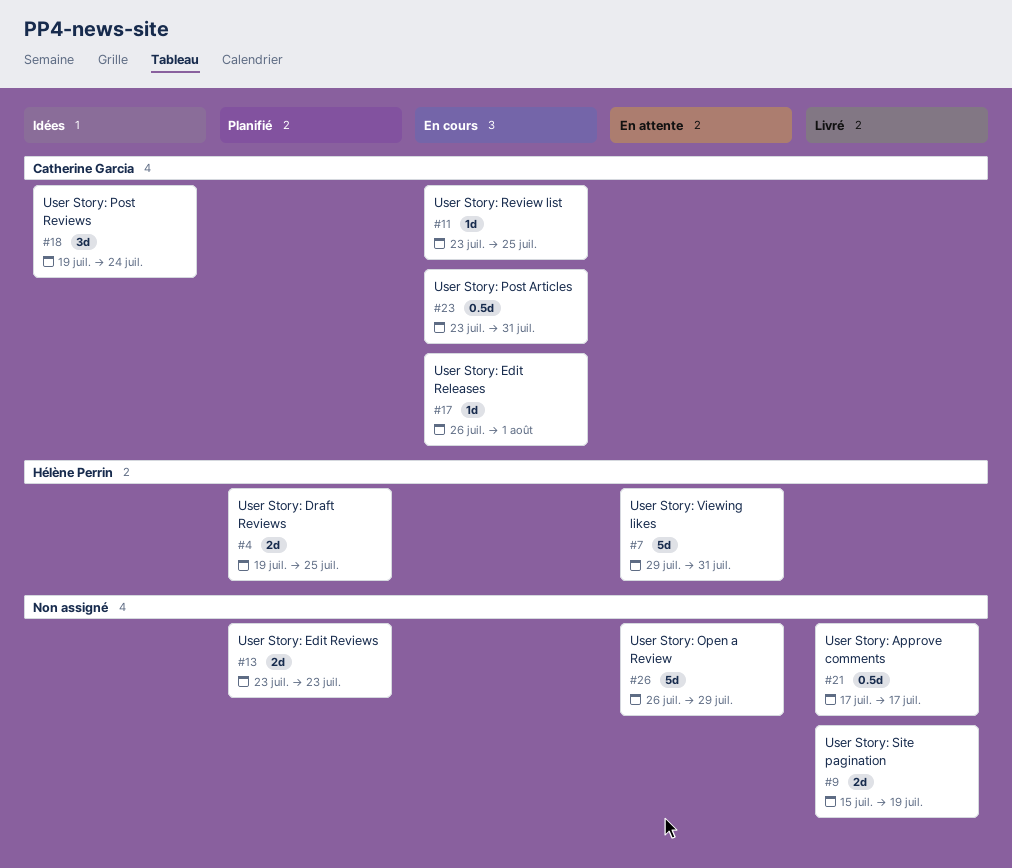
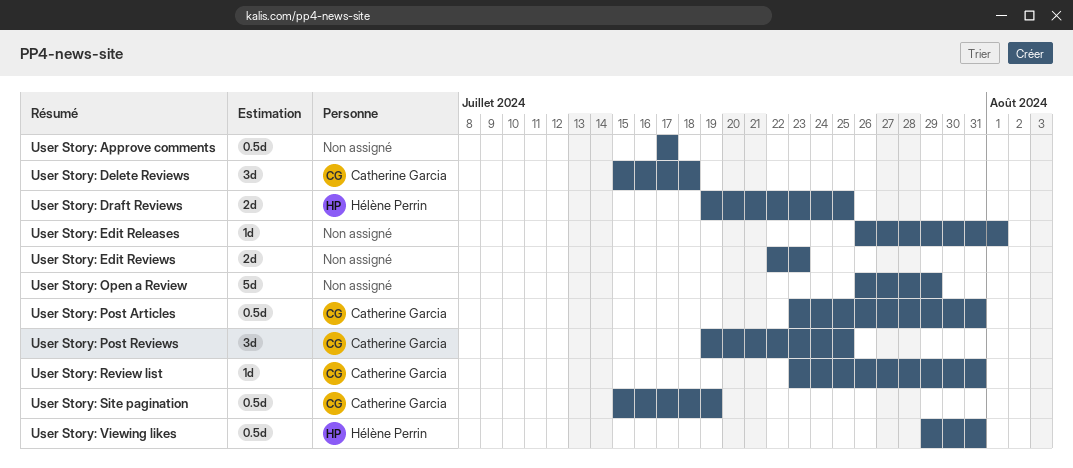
User Story: Delete Reviews: none -> present
User Story: Edit Releases, owner: Catherine Garcia -> none
User Story: Edit Reviews, start: Jul 23 -> Jul 22
User Story: Post Reviews, due: Jul 24 -> Jul 25
User Story: Review list, due: Jul 25 -> Jul 31
User Story: Site pagination, owner: none -> Catherine Garcia
User Story: Site pagination, estimate: 2d -> 0.5d
User Story: Viewing likes, estimate: 5d -> 0.5d

